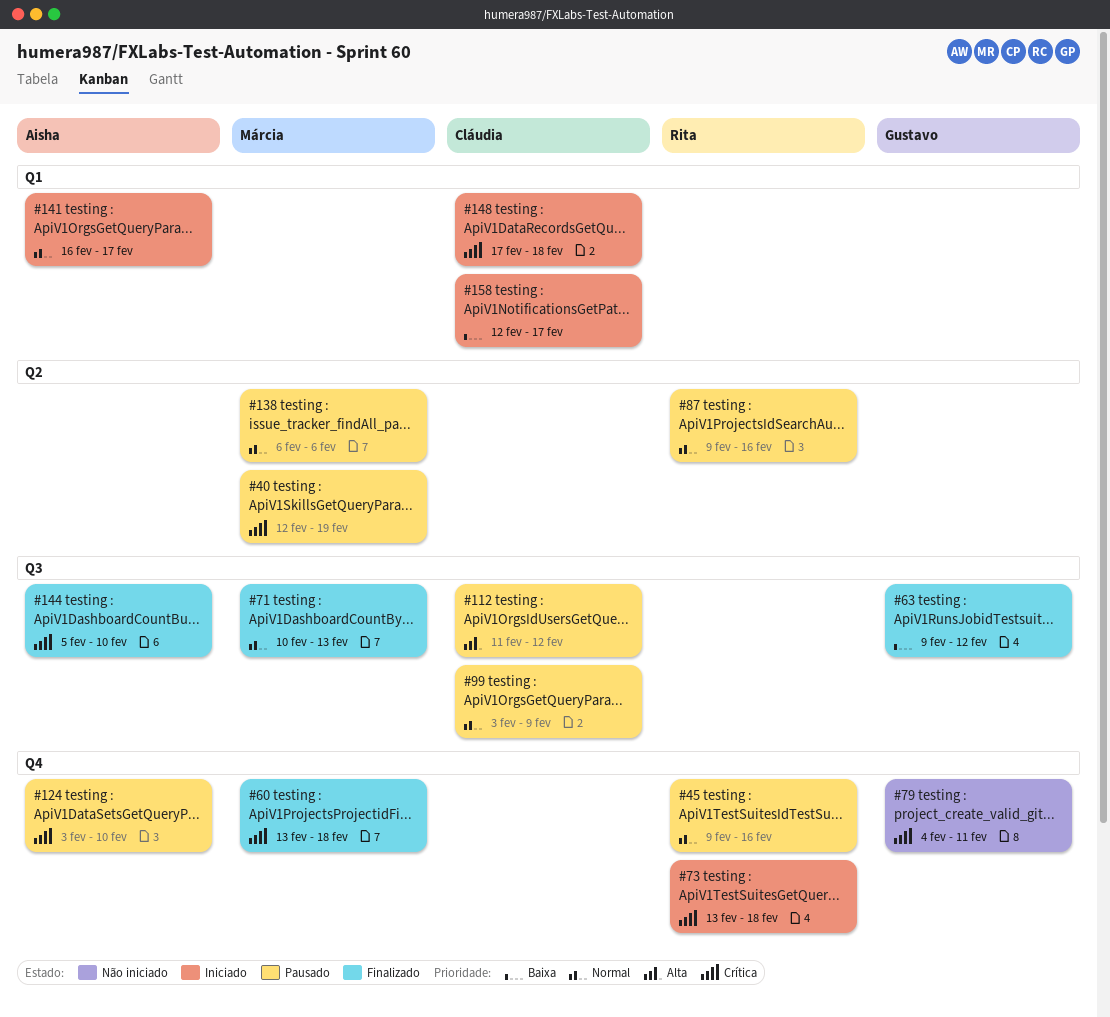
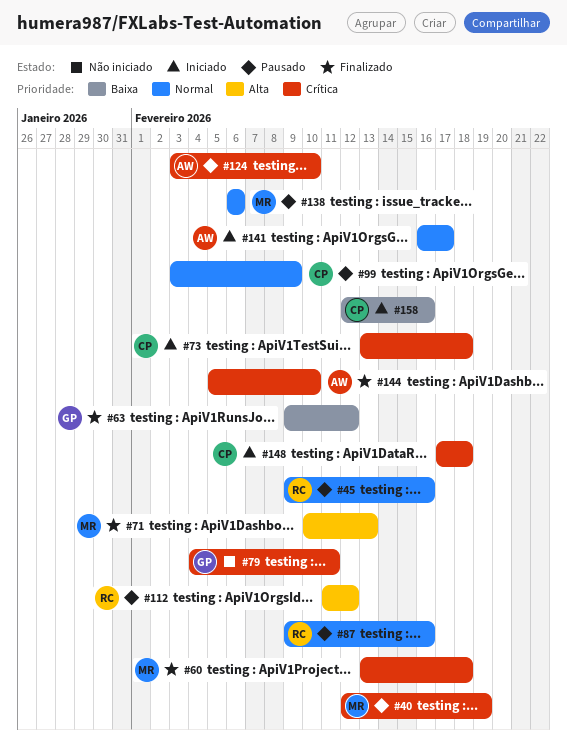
#71, priority: Normal -> Alta
#73, owner: Rita -> Cláudia
#112, owner: Cláudia -> Rita
#158, due: Feb 17 -> Feb 16

